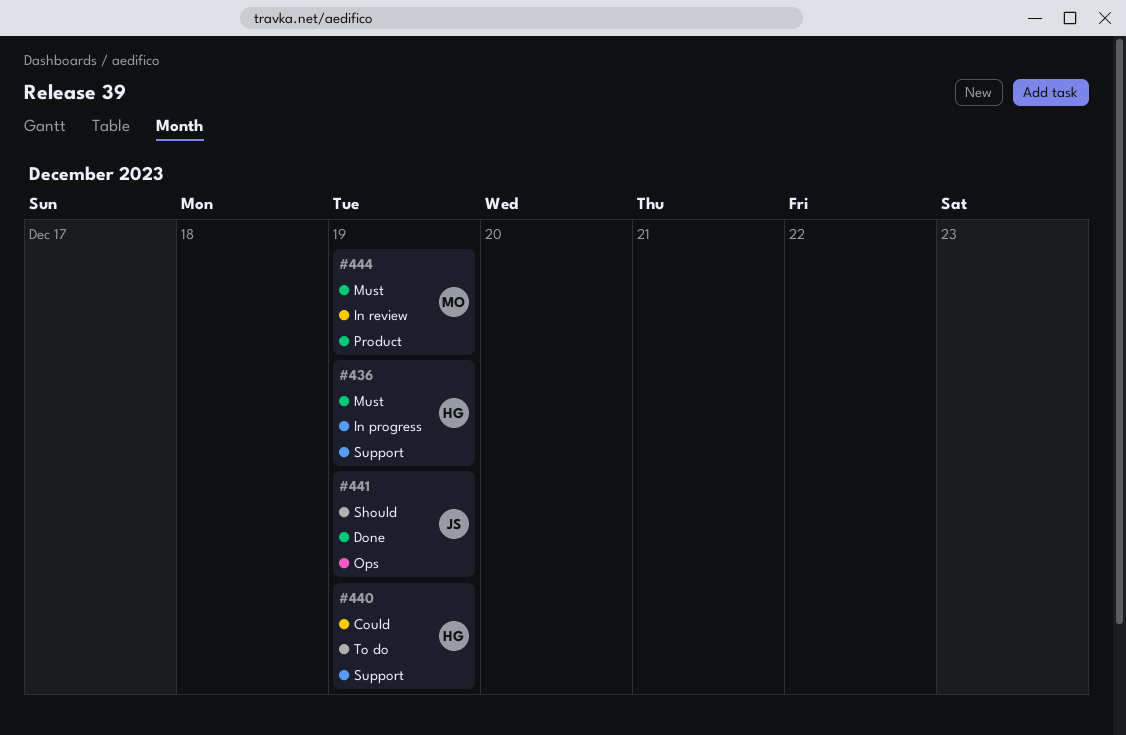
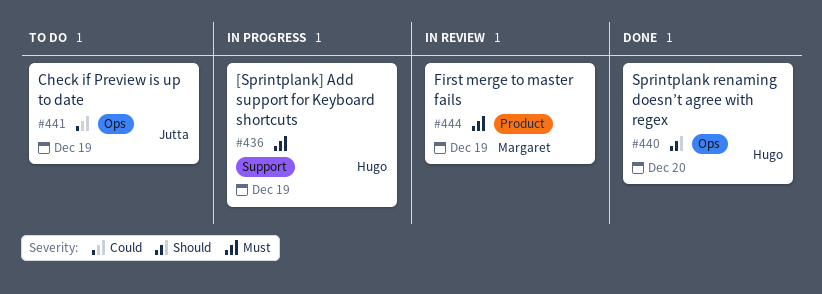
#440, status: To do -> Done
#440, priority: Could -> Should
#440, label: Support -> Ops
#440, due: Dec 19 -> Dec 20
#441, status: Done -> To do
#441, priority: Should -> Could

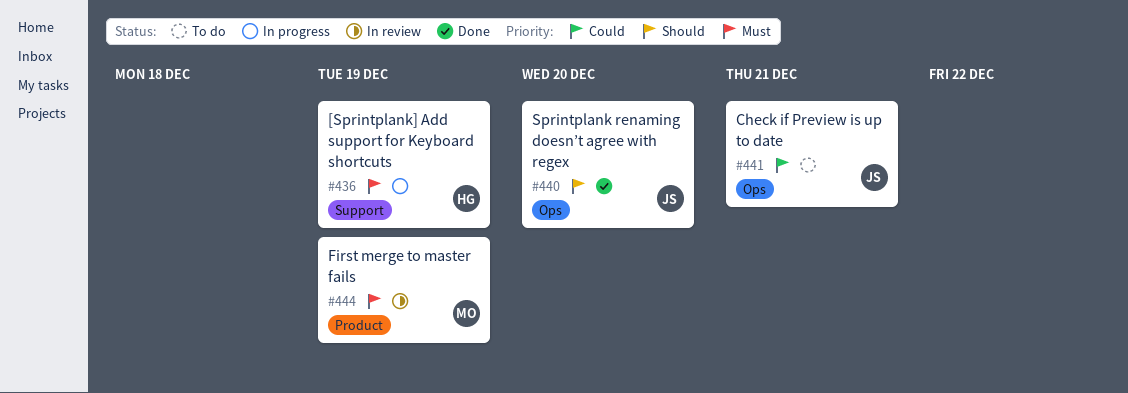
#440, owner: Hugo -> Jutta
#441, due: Dec 19 -> Dec 21

